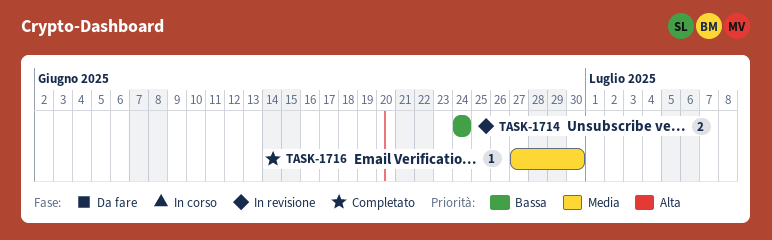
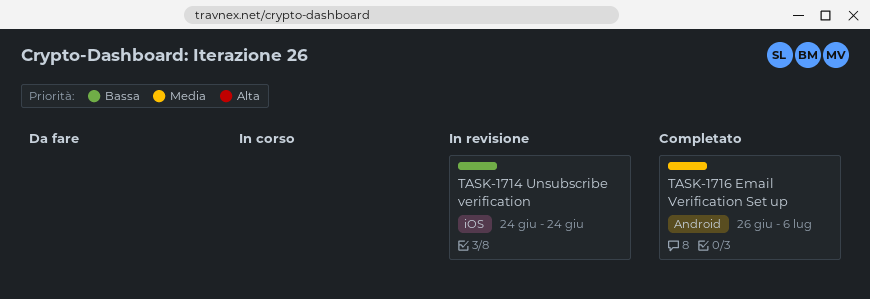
TASK-1716, start: Jun 27 -> Jun 26
TASK-1716, due: Jun 30 -> Jul 6

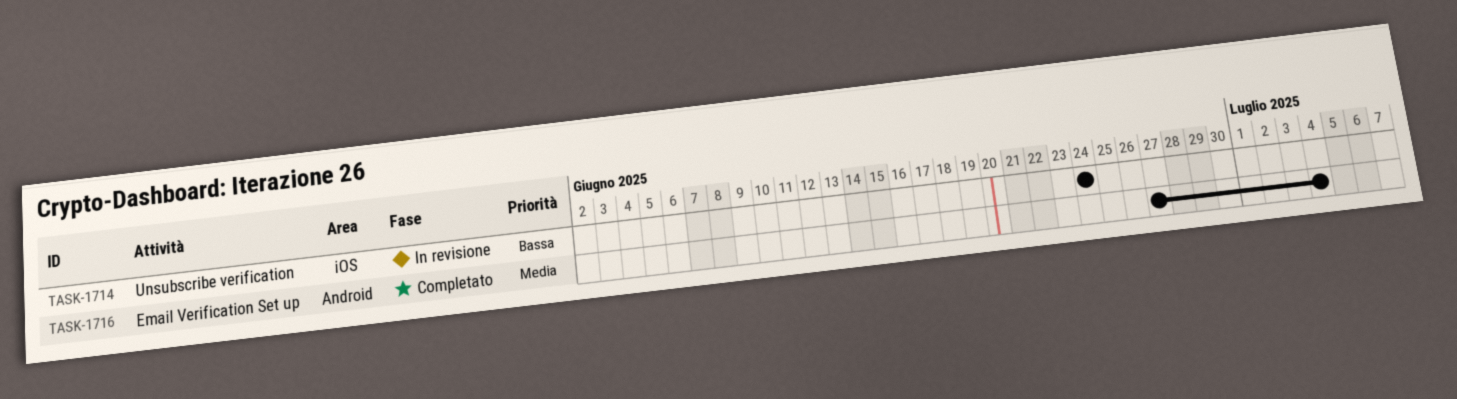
TASK-1716, start: Jun 26 -> Jun 27
TASK-1716, due: Jul 6 -> Jul 4

